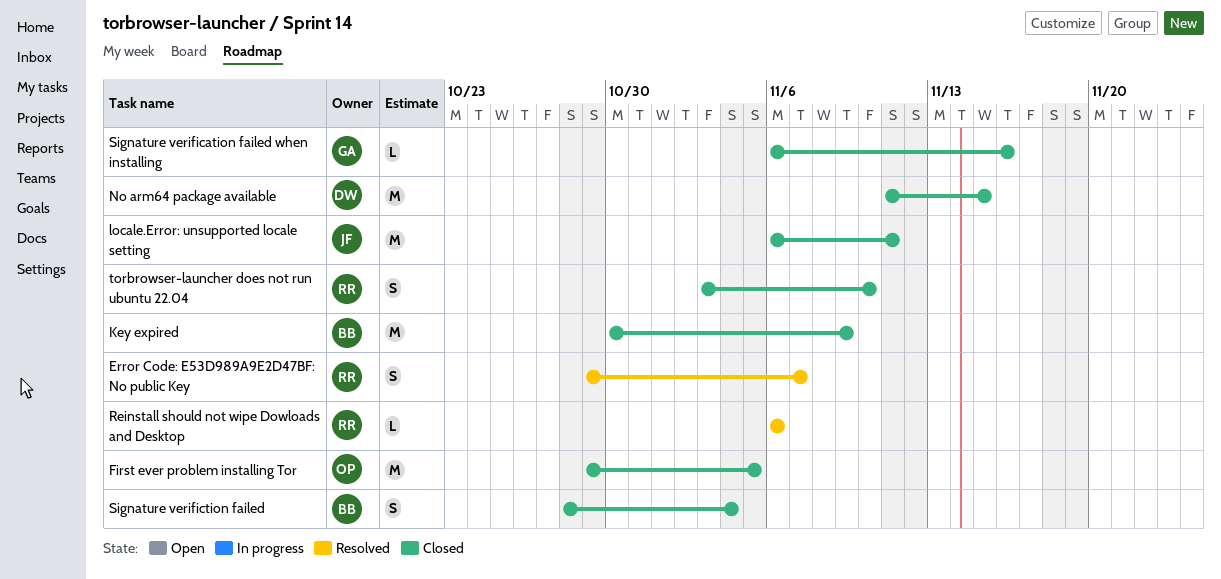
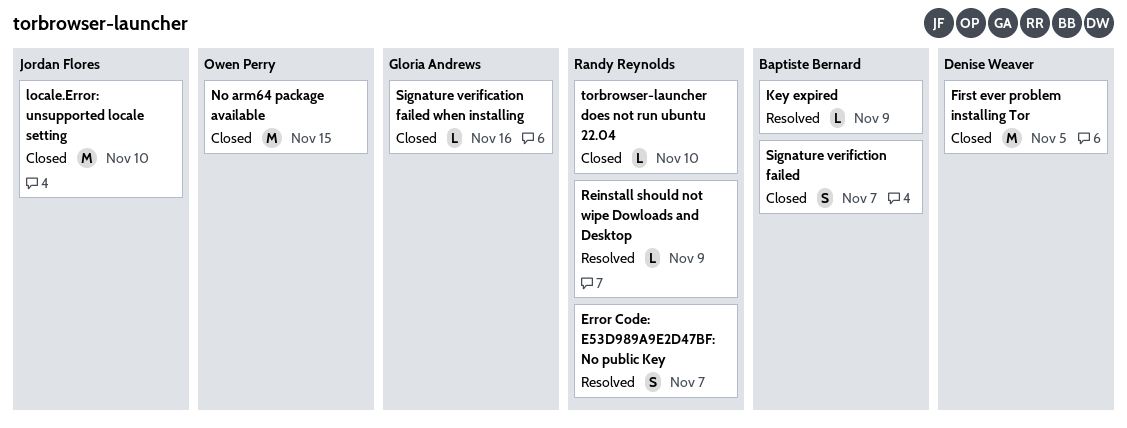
First ever problem installing Tor, owner: Owen Perry -> Denise Weaver
Key expired, status: Closed -> Resolved
Key expired, estimate: M -> L
locale.Error: unsupported locale setting, due: Nov 11 -> Nov 10
No arm64 package available, owner: Denise Weaver -> Owen Perry
Reinstall should not wipe Dowloads and Desktop, due: Nov 6 -> Nov 9
Signature verifiction failed, due: Nov 4 -> Nov 7
torbrowser-launcher does not run ubuntu 22.04, estimate: S -> L

